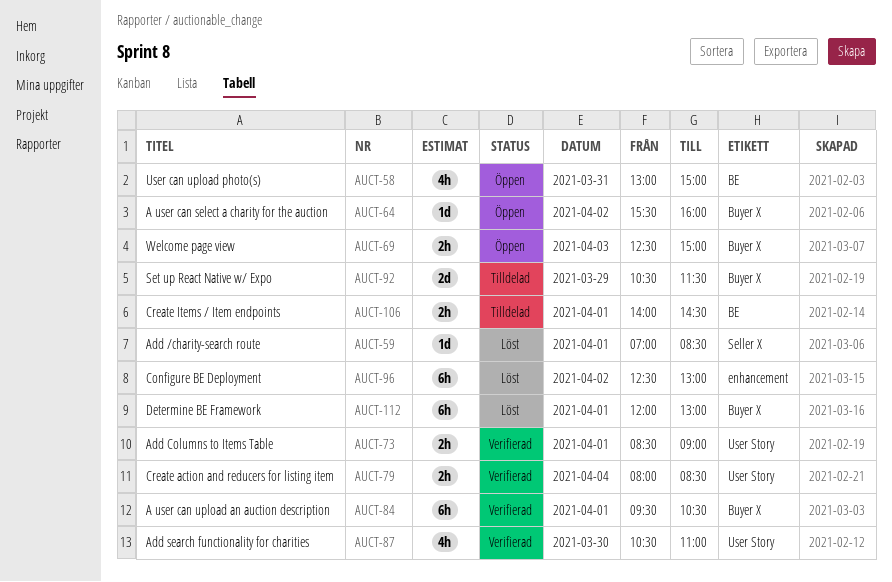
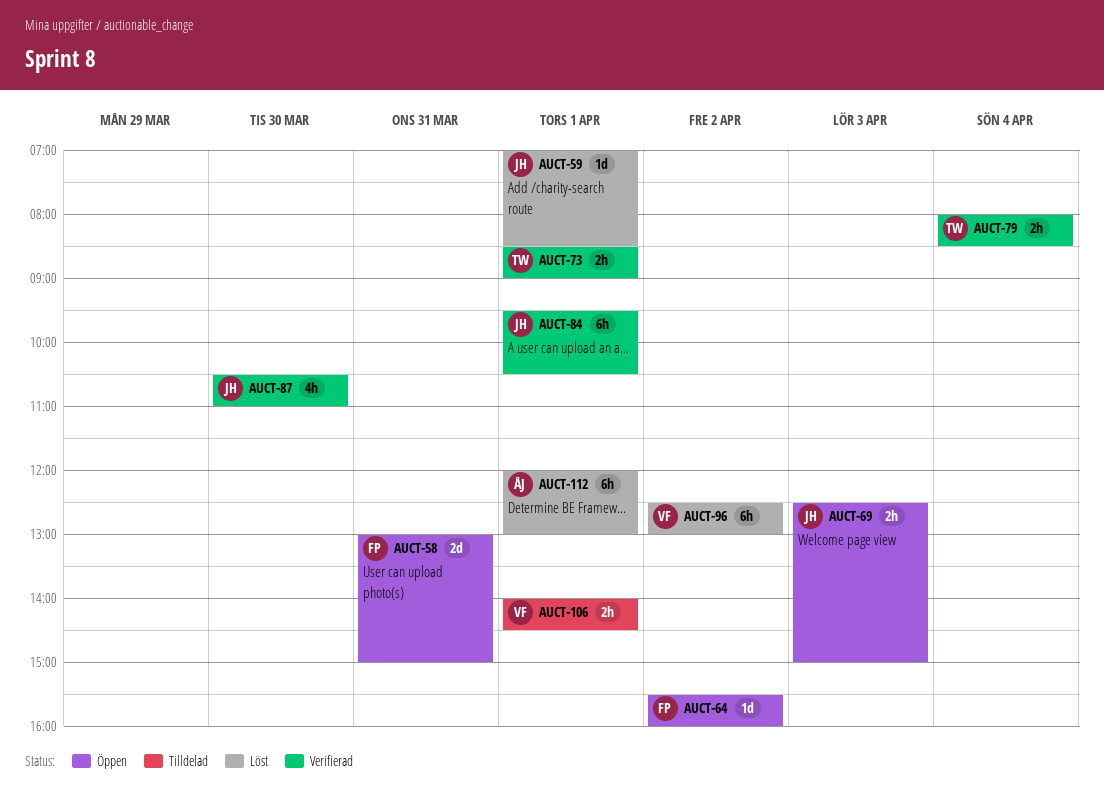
AUCT-58, estimate: 4h -> 2d
AUCT-92: present -> none

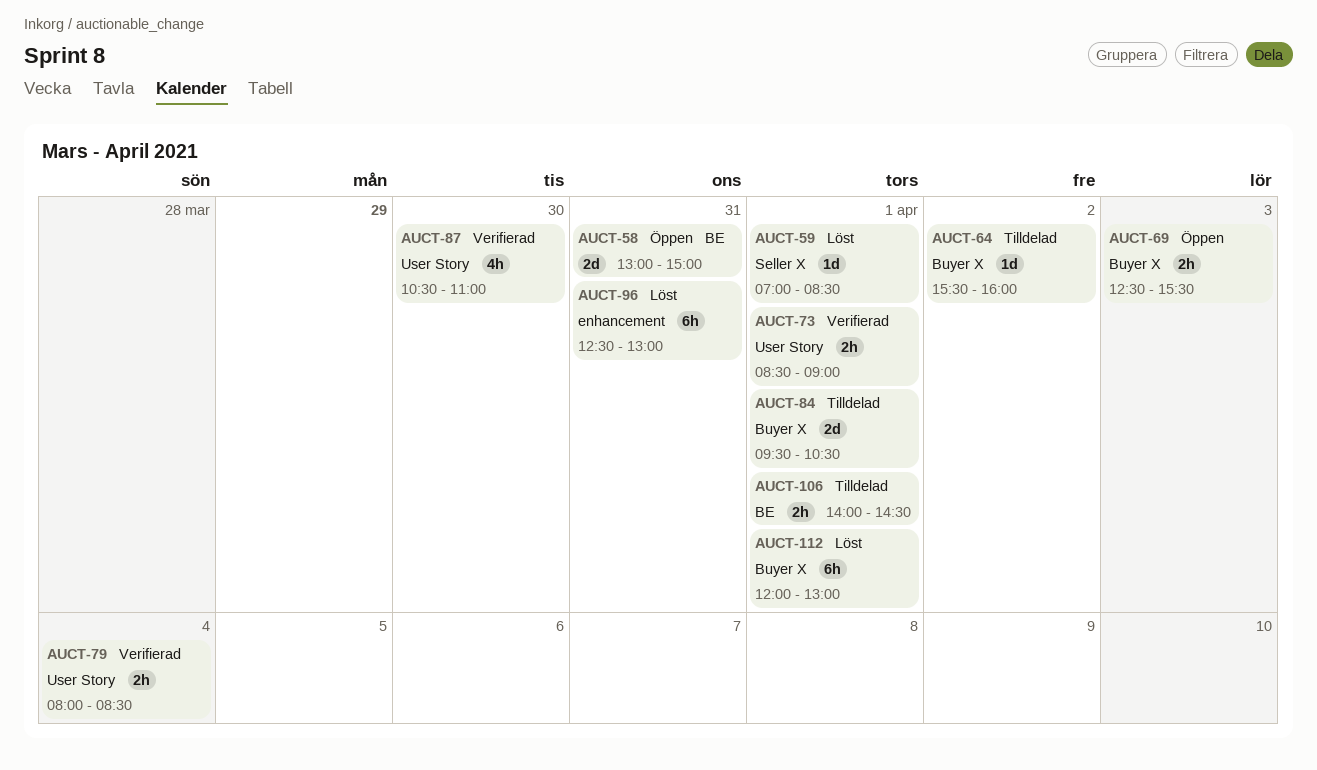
AUCT-64, status: Öppen -> Tilldelad
AUCT-69, ends: 15:00 -> 15:30
AUCT-84, status: Verifierad -> Tilldelad
AUCT-84, estimate: 6h -> 2d
AUCT-96, day: Apr 2 -> Mar 31

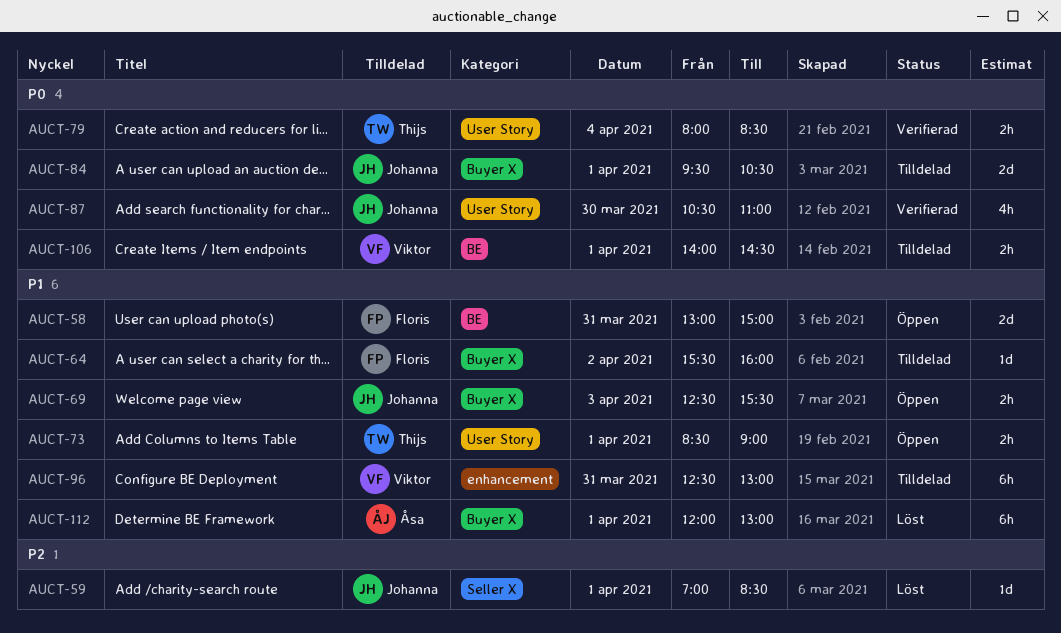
AUCT-73, status: Verifierad -> Öppen
AUCT-96, status: Löst -> Tilldelad

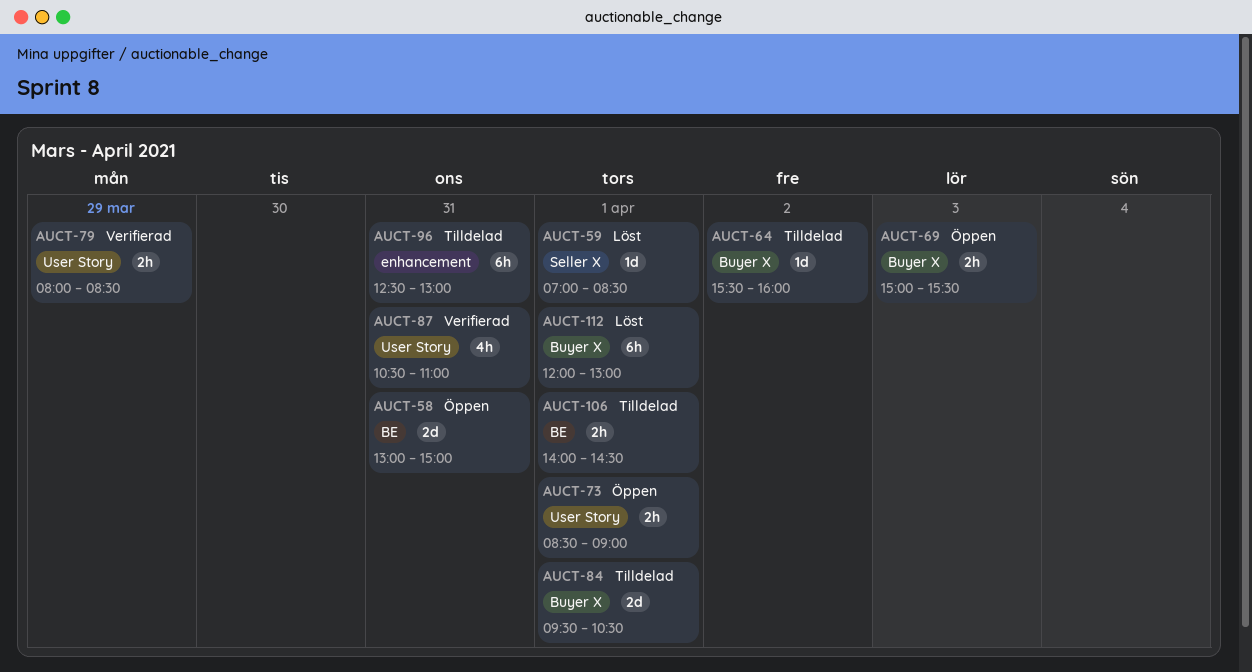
AUCT-69, begins: 12:30 -> 15:00
AUCT-79, day: Apr 4 -> Mar 29
AUCT-87, day: Mar 30 -> Mar 31

